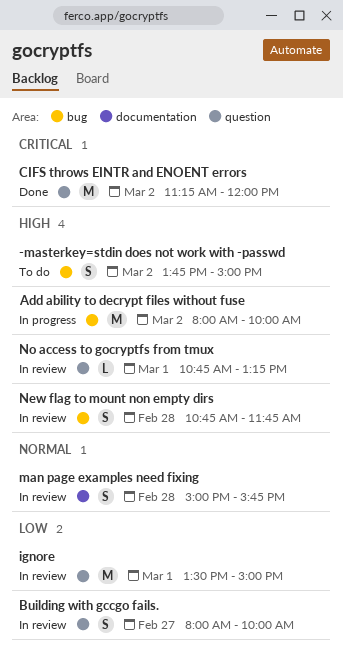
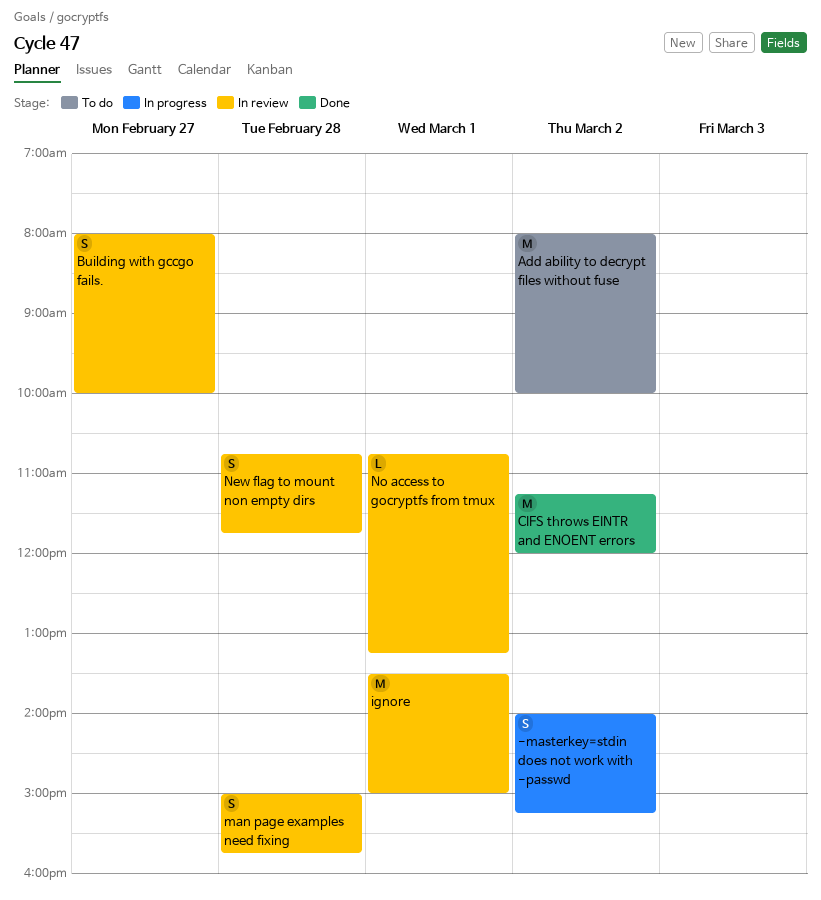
-masterkey=stdin does not work with -passwd, status: To do -> In progress
-masterkey=stdin does not work with -passwd, begins: 13:45 -> 14:00
-masterkey=stdin does not work with -passwd, ends: 15:00 -> 15:15
Add ability to decrypt files without fuse, status: In progress -> To do

